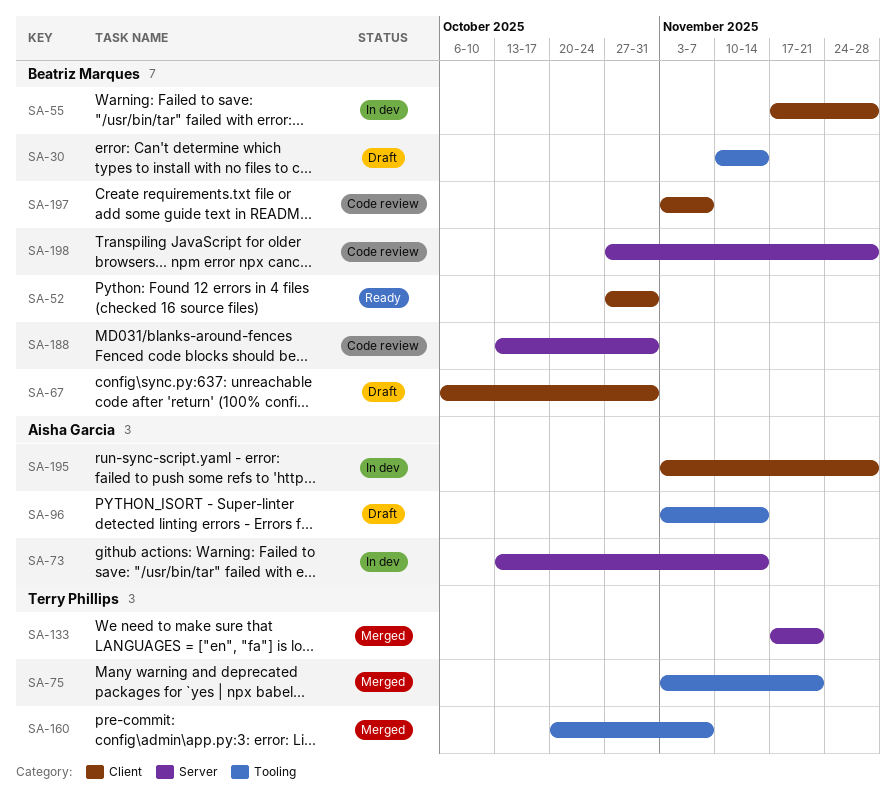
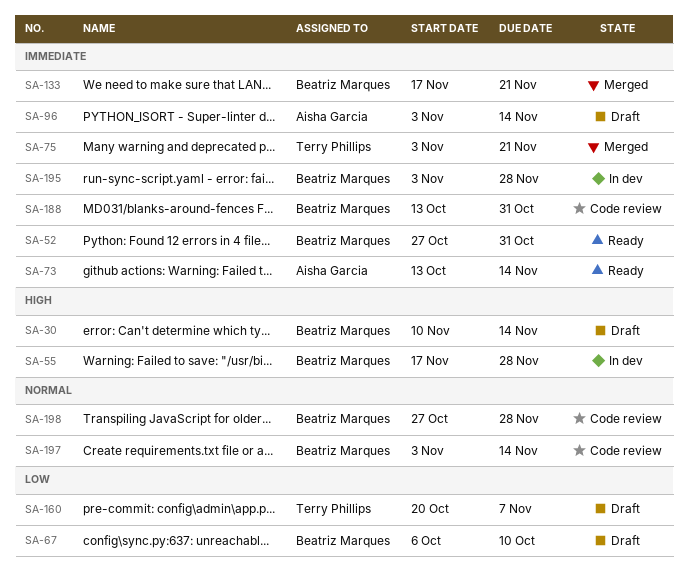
SA-67, due: Oct 31 -> Oct 10
SA-73, status: In dev -> Ready
SA-133, owner: Terry Phillips -> Beatriz Marques
SA-160, status: Merged -> Draft
SA-195, owner: Aisha Garcia -> Beatriz Marques
SA-197, due: Nov 7 -> Nov 14

